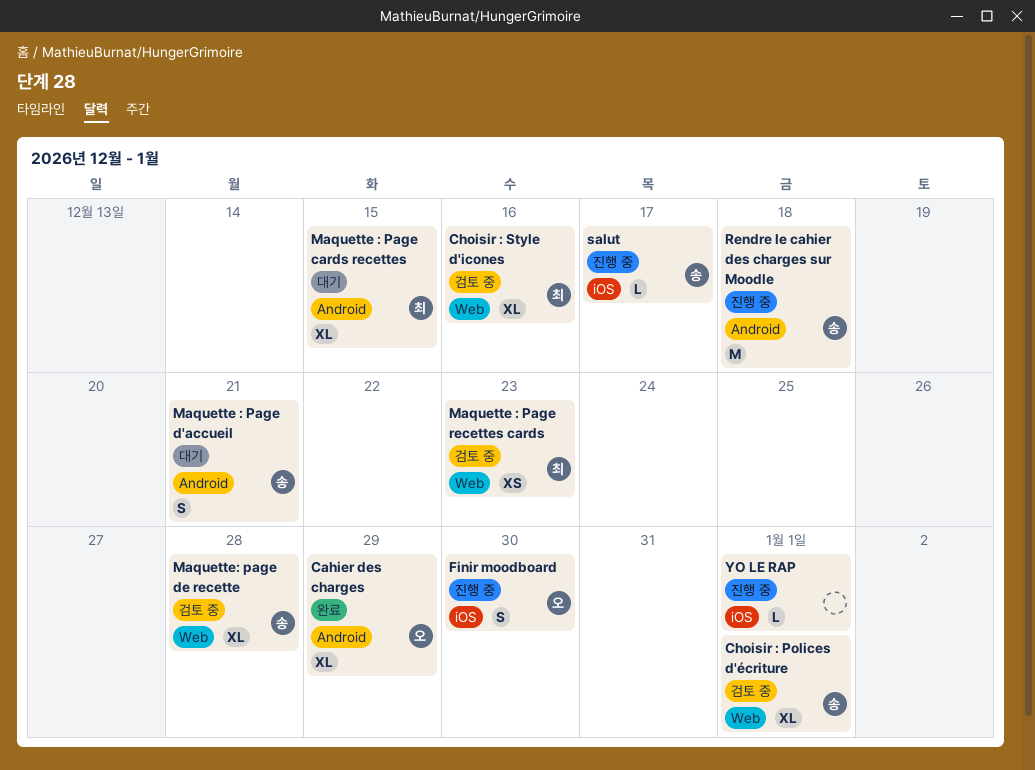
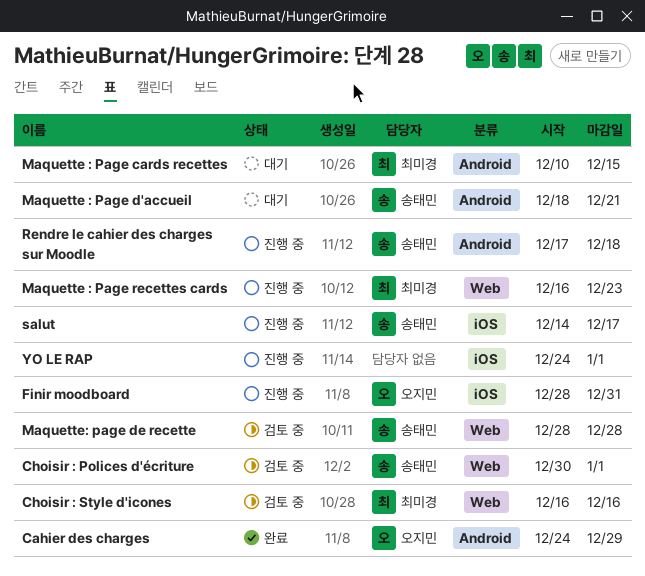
Finir moodboard, due: Dec 30 -> Dec 31
Maquette : Page recettes cards, status: 검토 중 -> 진행 중

